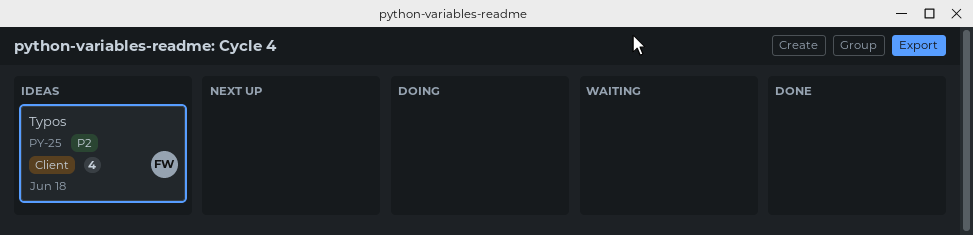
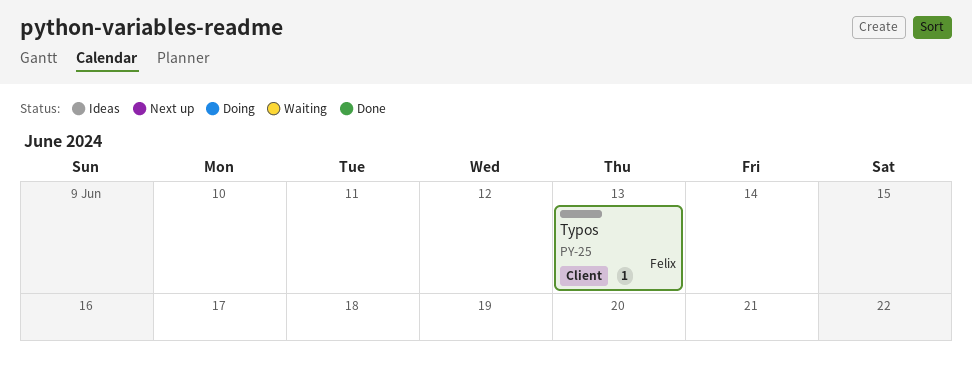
PY-25, estimate: 4 -> 1
PY-25, due: Jun 18 -> Jun 13

